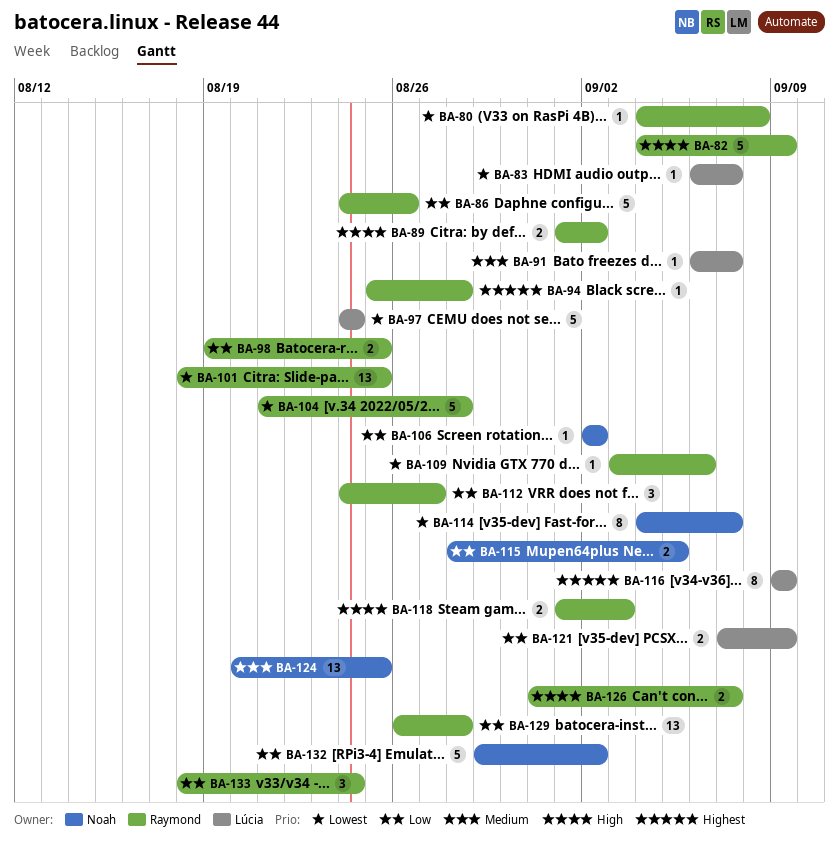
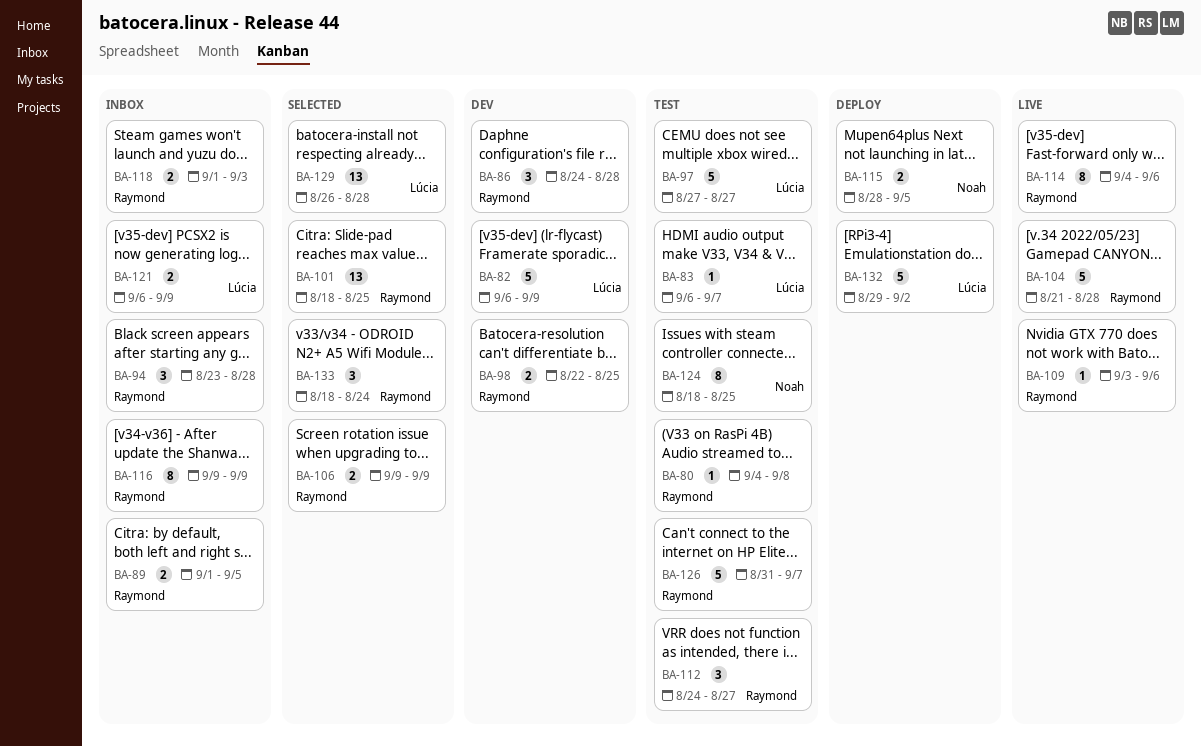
BA-82, owner: Raymond -> Lúcia
BA-82, start: Sep 4 -> Sep 6
BA-86, estimate: 5 -> 3
BA-86, due: Aug 26 -> Aug 28
BA-89, due: Sep 2 -> Sep 5
BA-91: present -> none
BA-94, estimate: 1 -> 3
BA-94, start: Aug 25 -> Aug 23
BA-97, start: Aug 24 -> Aug 27
BA-97, due: Aug 24 -> Aug 27
BA-98, start: Aug 19 -> Aug 22
BA-106, owner: Noah -> Raymond
BA-106, estimate: 1 -> 2
BA-106, start: Sep 2 -> Sep 9
BA-106, due: Sep 2 -> Sep 9
BA-114, owner: Noah -> Raymond
BA-114, due: Sep 7 -> Sep 6
BA-116, owner: Lúcia -> Raymond
BA-121, start: Sep 7 -> Sep 6
BA-124, estimate: 13 -> 8
BA-124, start: Aug 20 -> Aug 18
BA-126, estimate: 2 -> 5
BA-129, owner: Raymond -> Lúcia
BA-132, owner: Noah -> Lúcia

